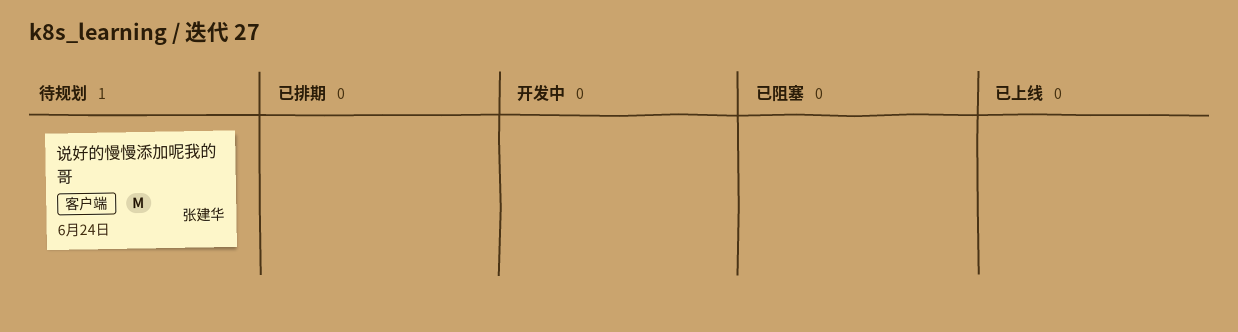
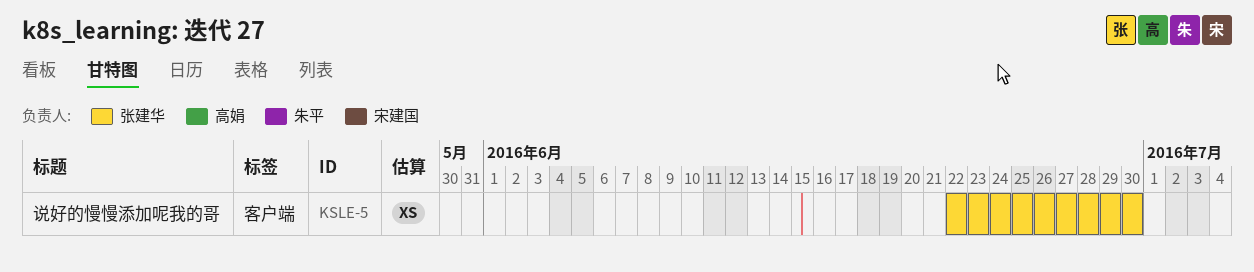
说好的慢慢添加呢我的哥, estimate: M -> XS
说好的慢慢添加呢我的哥, due: Jun 24 -> Jun 30

